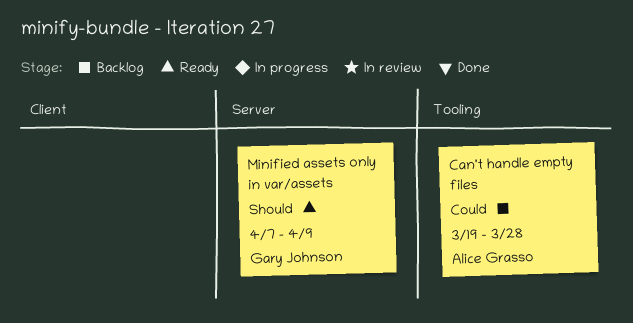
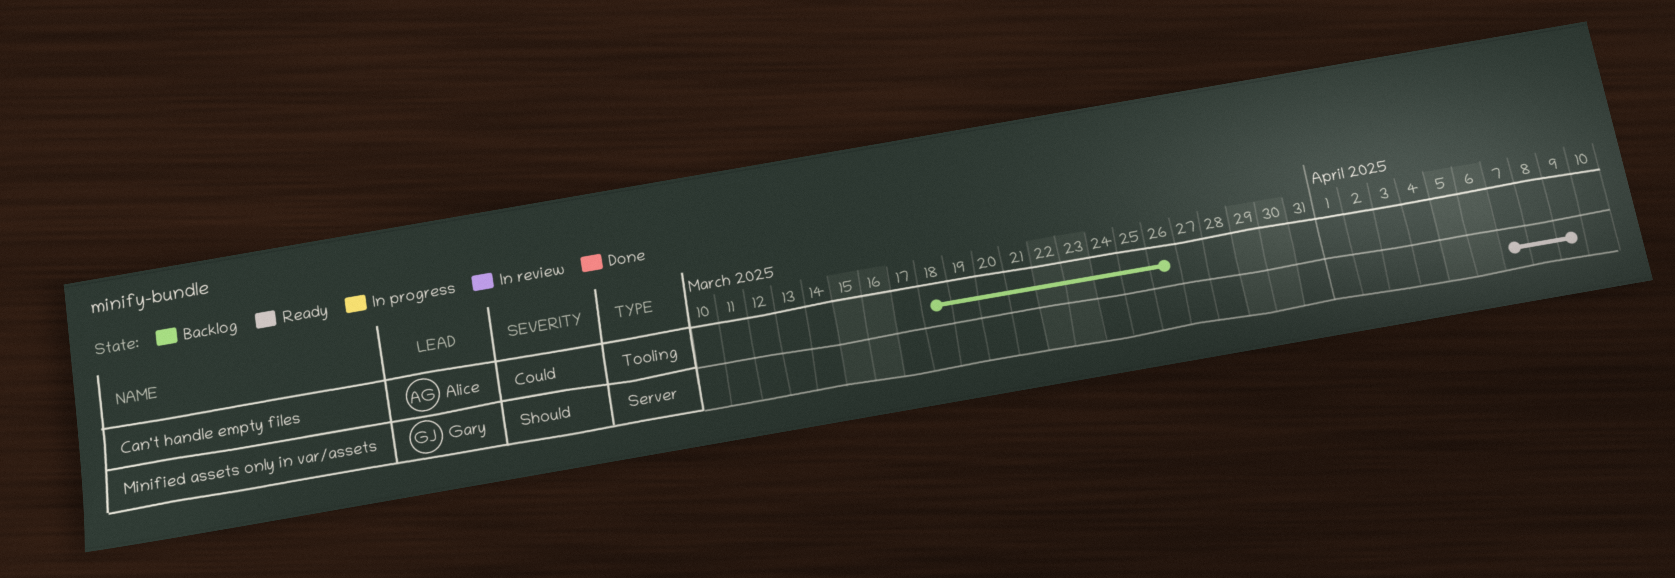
Can't handle empty files, start: Mar 19 -> Mar 18
Can't handle empty files, due: Mar 28 -> Mar 26

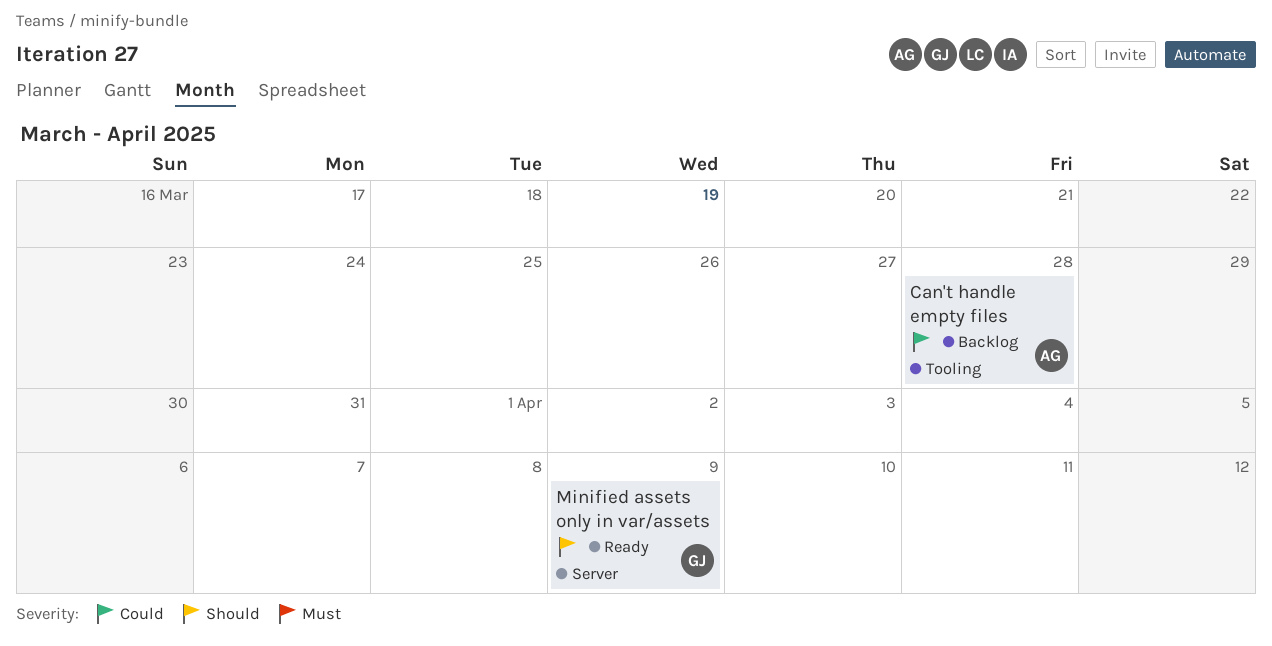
Can't handle empty files, due: Mar 26 -> Mar 28

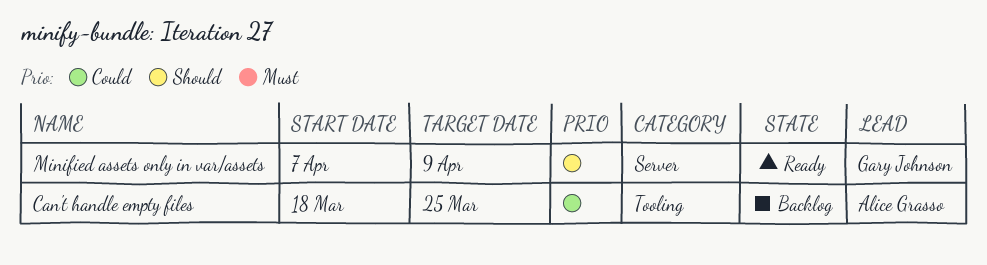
Can't handle empty files, due: Mar 28 -> Mar 25

